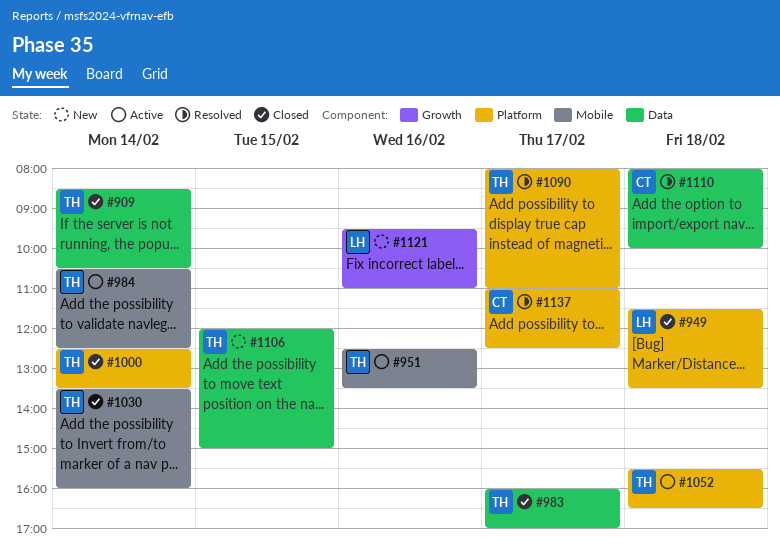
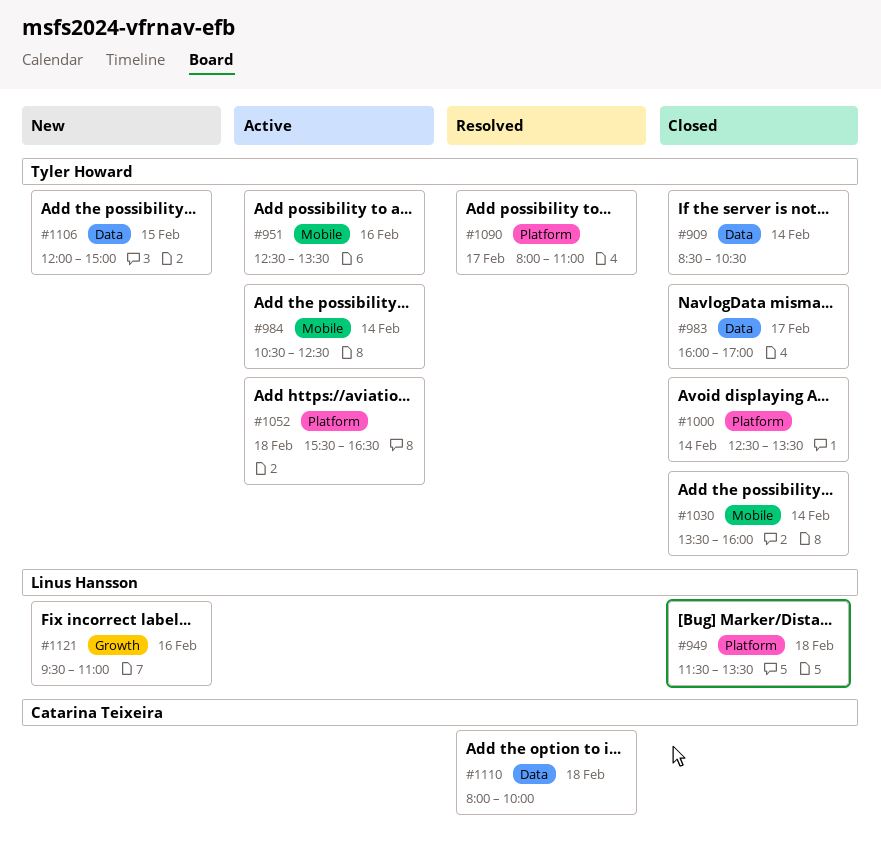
#1137: present -> none

